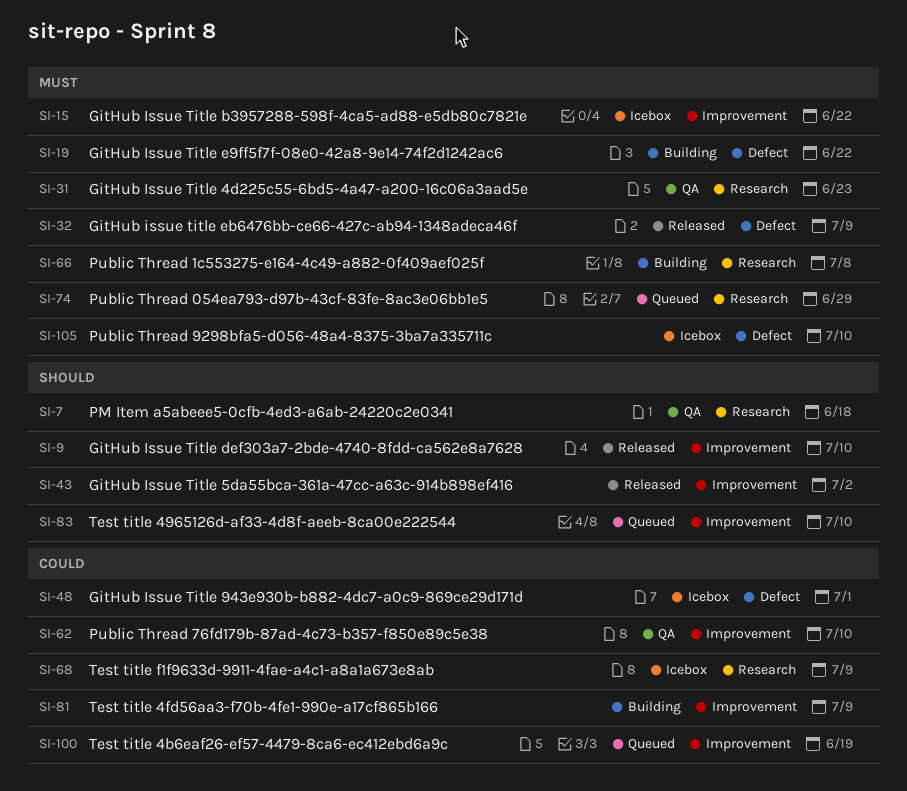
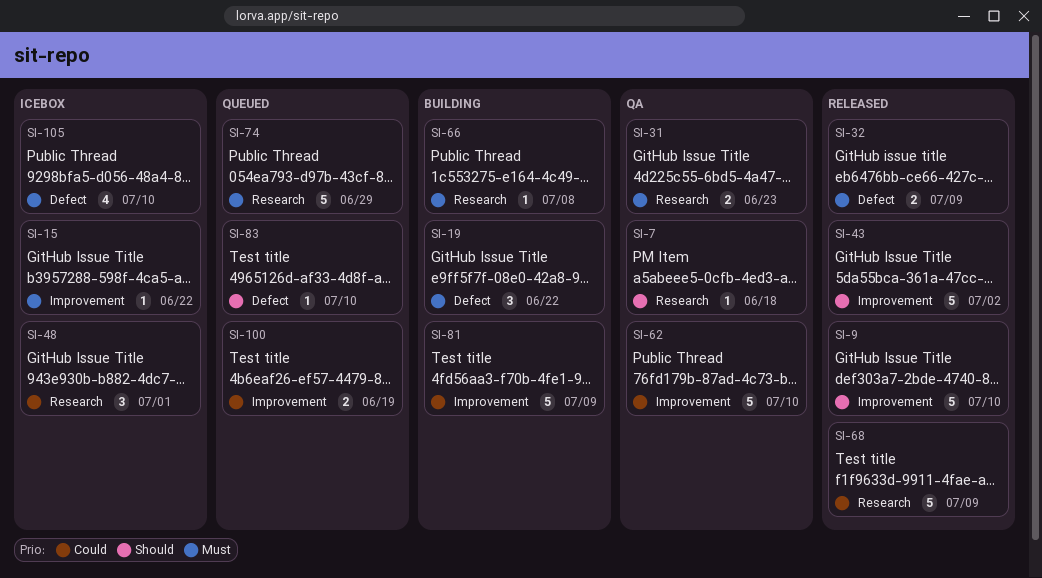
SI-48, label: Defect -> Research
SI-68, status: Icebox -> Released
SI-83, label: Improvement -> Defect

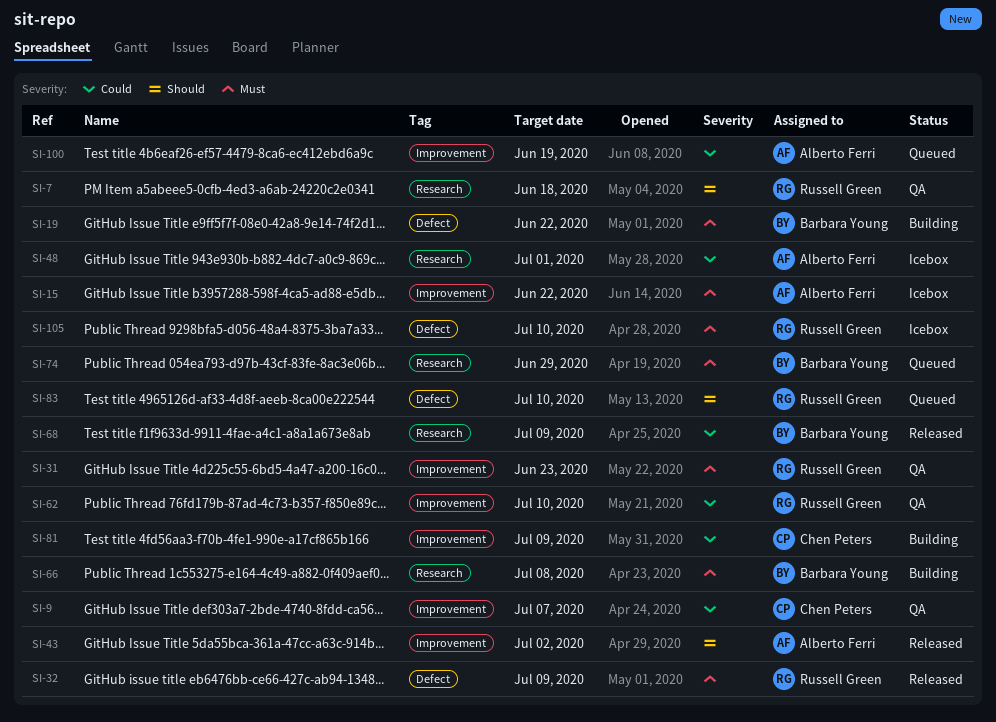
SI-9, status: Released -> QA
SI-9, priority: Should -> Could
SI-9, due: Jul 10 -> Jul 7
SI-31, label: Research -> Improvement

